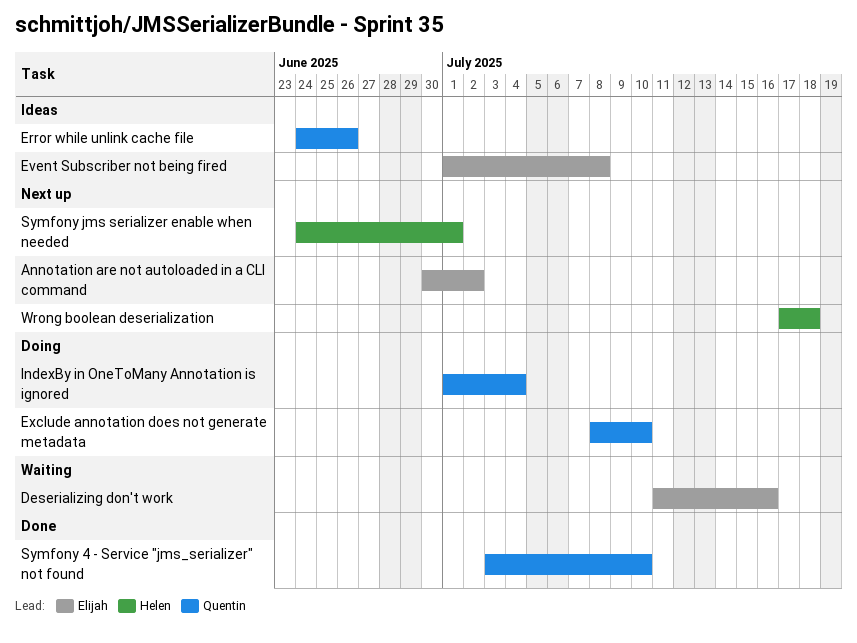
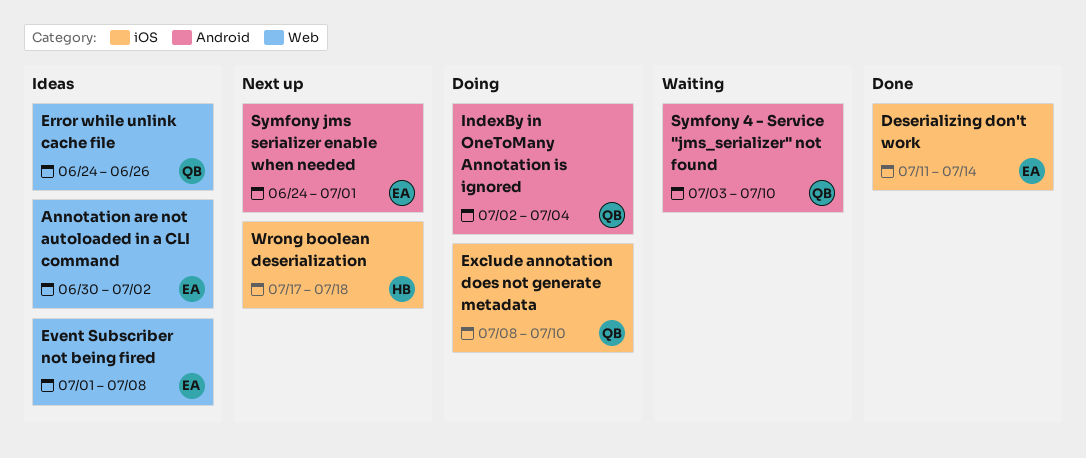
Annotation are not autoloaded in a CLI command, status: Next up -> Ideas
Deserializing don't work, status: Waiting -> Done
Deserializing don't work, due: Jul 16 -> Jul 14
IndexBy in OneToMany Annotation is ignored, start: Jul 1 -> Jul 2
Symfony 4 - Service "jms_serializer" not found, status: Done -> Waiting
Symfony jms serializer enable when needed, owner: Helen -> Elijah

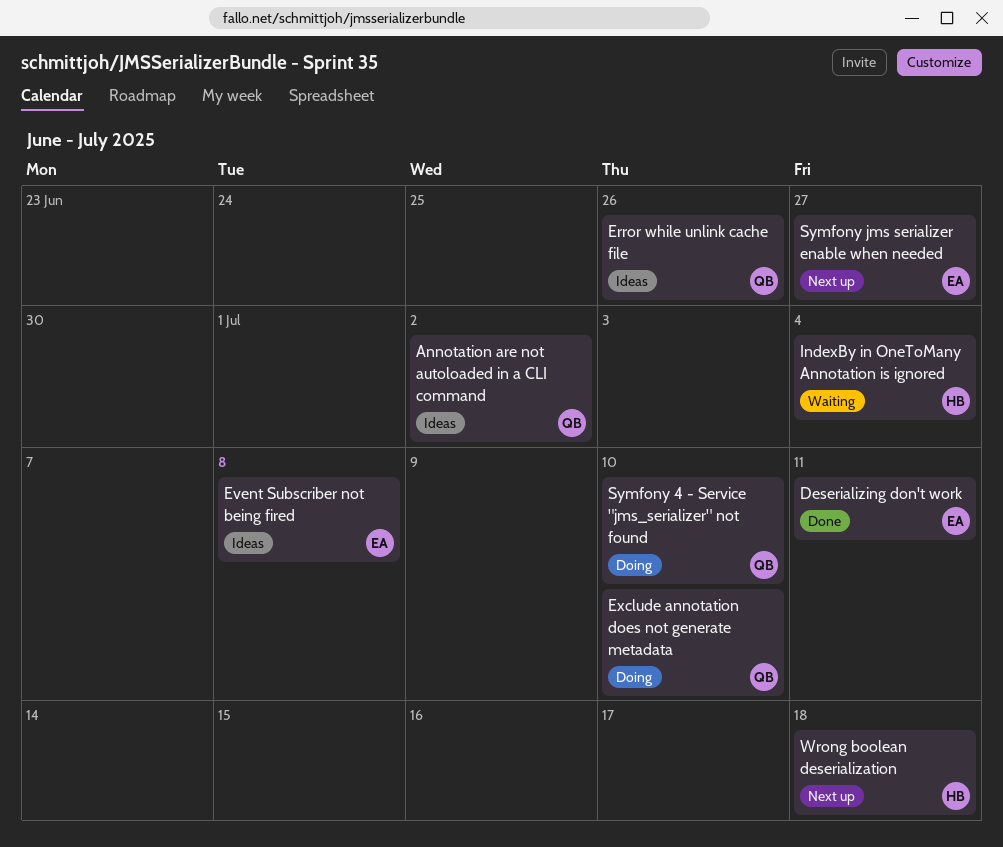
Annotation are not autoloaded in a CLI command, owner: EA -> QB
Deserializing don't work, due: Jul 14 -> Jul 11
IndexBy in OneToMany Annotation is ignored, status: Doing -> Waiting
IndexBy in OneToMany Annotation is ignored, owner: QB -> HB
Symfony 4 - Service "jms_serializer" not found, status: Waiting -> Doing
Symfony jms serializer enable when needed, due: Jul 1 -> Jun 27

